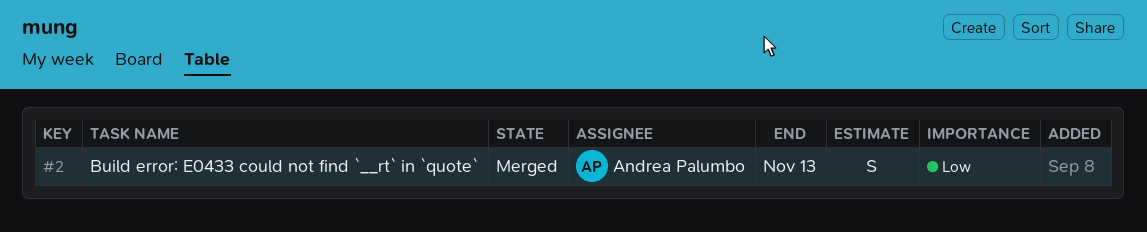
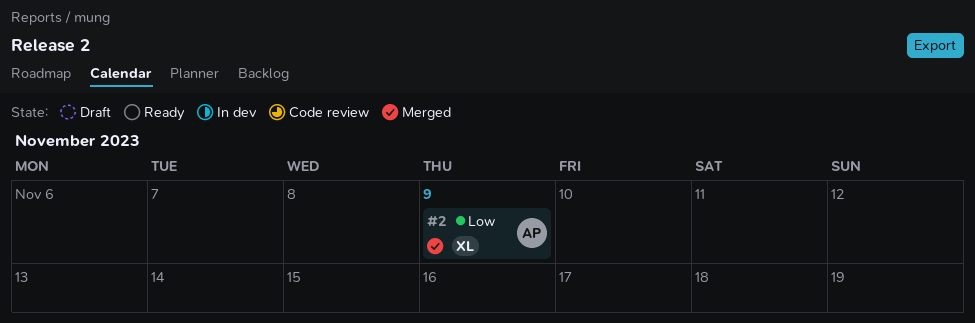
#2, estimate: S -> XL
#2, due: Nov 13 -> Nov 9

